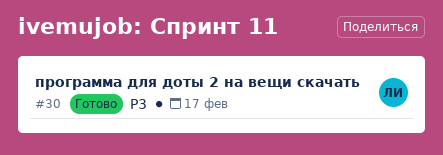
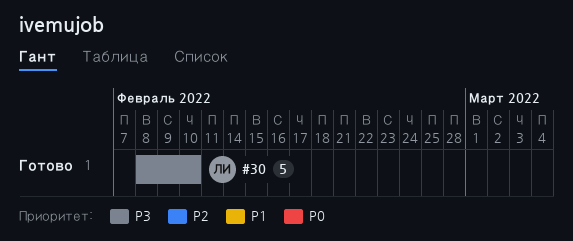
#30, estimate: 1 -> 5
#30, due: Feb 17 -> Feb 10

